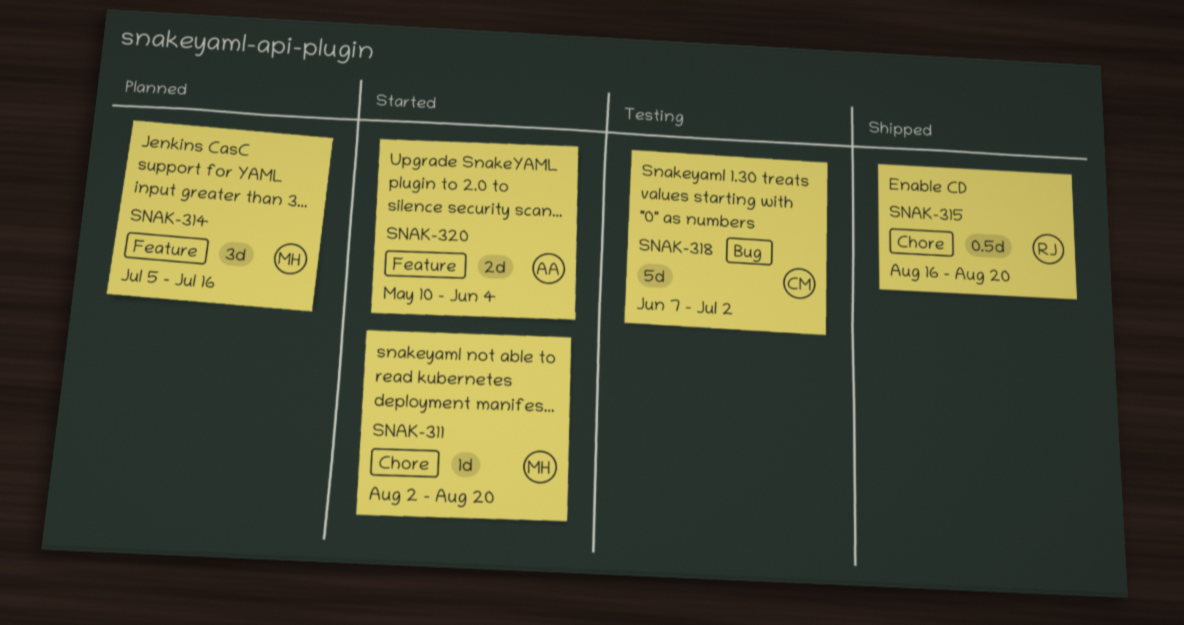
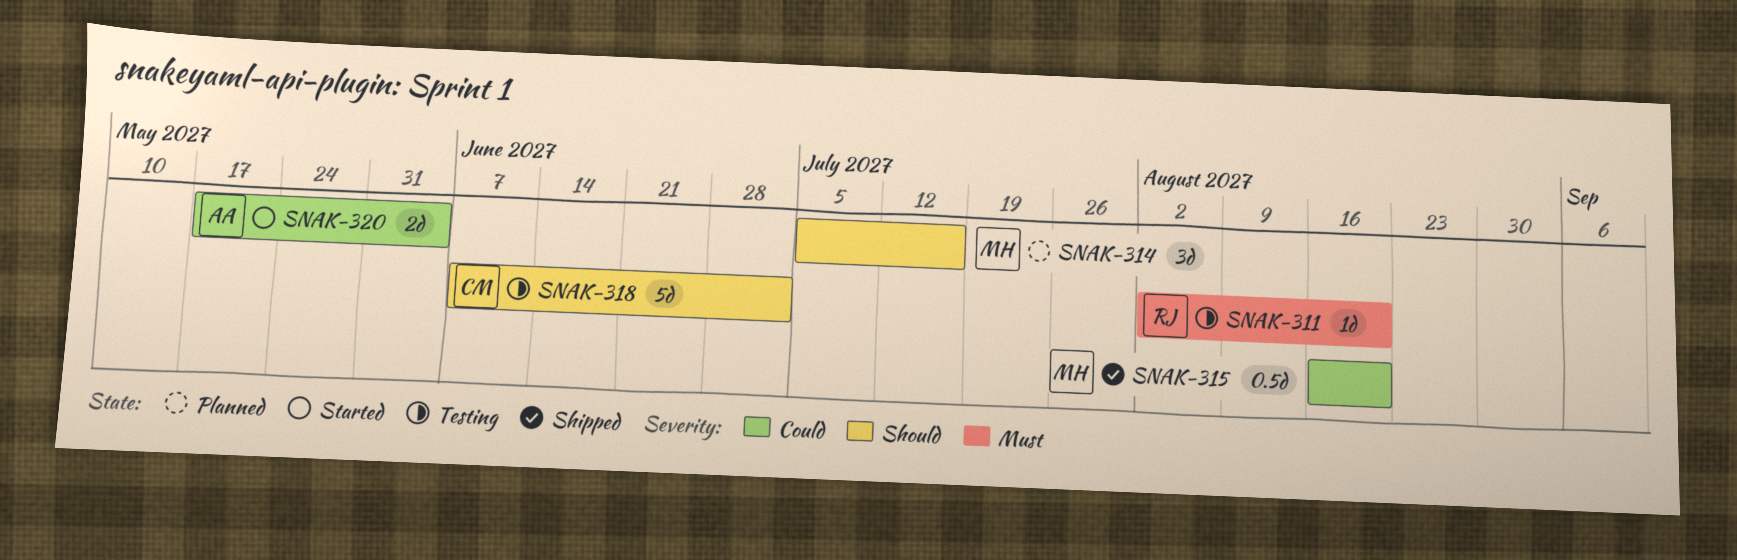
SNAK-311, status: Started -> Testing
SNAK-311, owner: MH -> RJ
SNAK-315, owner: RJ -> MH
SNAK-320, start: May 10 -> May 17

